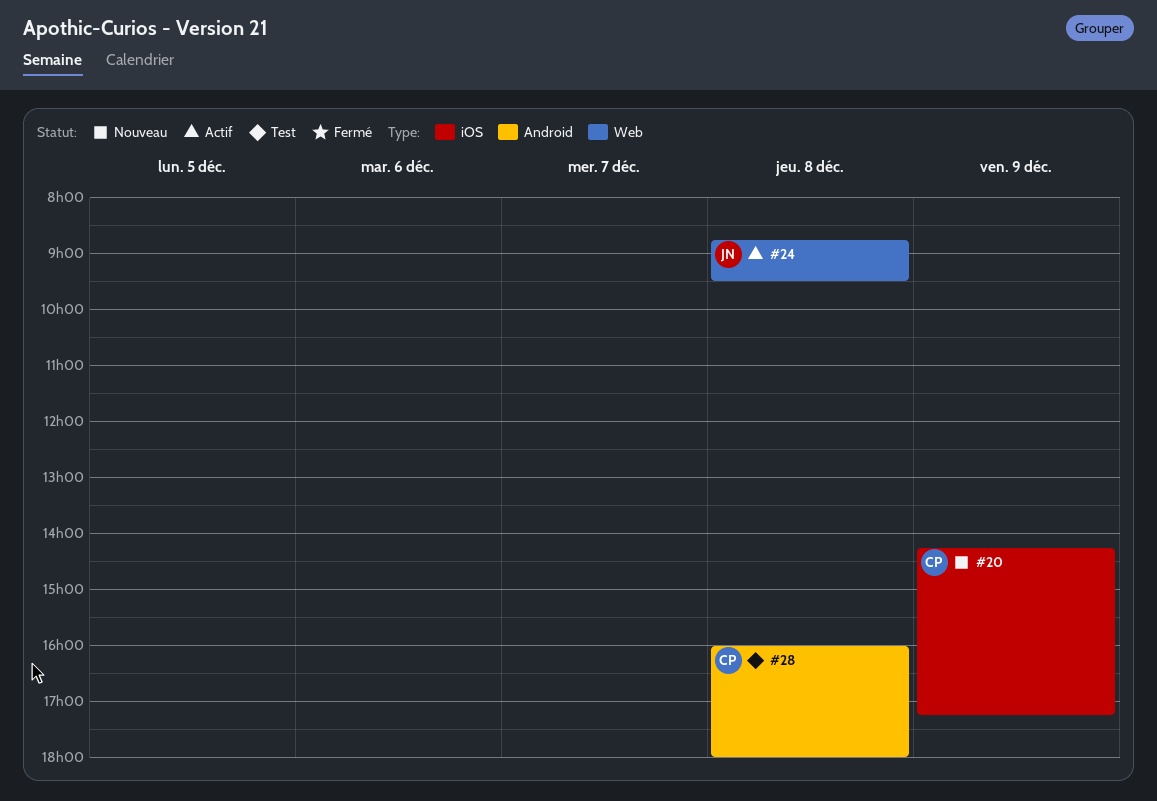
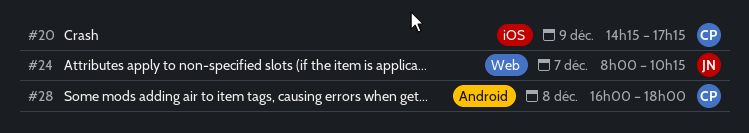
#24, day: Dec 8 -> Dec 7
#24, begins: 08:45 -> 08:00
#24, ends: 09:30 -> 10:15

